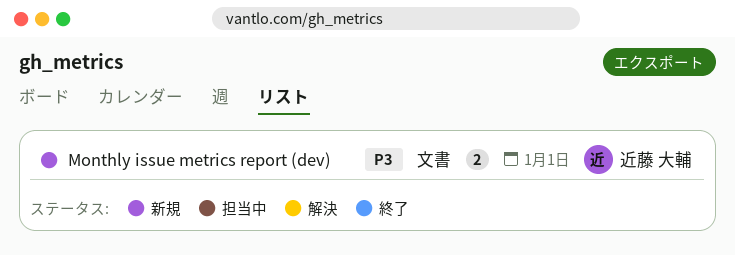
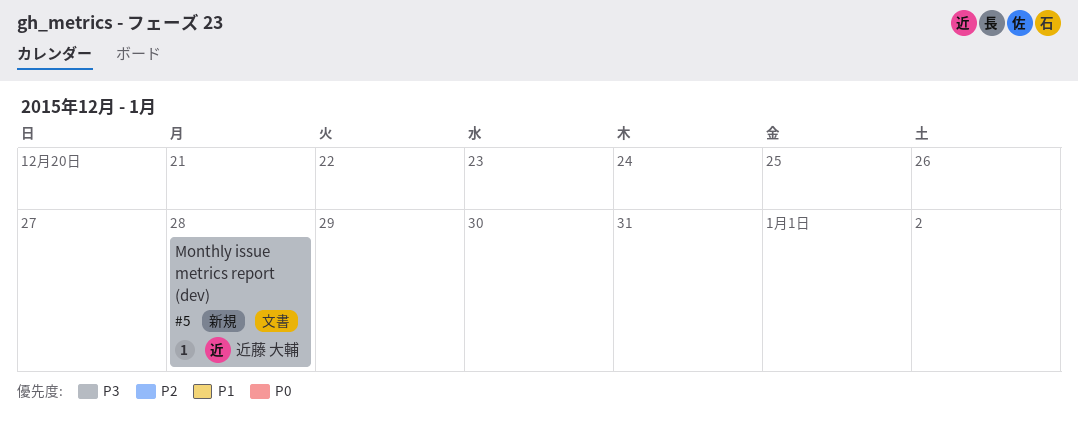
Monthly issue metrics report (dev), estimate: 2 -> 1
Monthly issue metrics report (dev), due: Jan 1 -> Dec 28

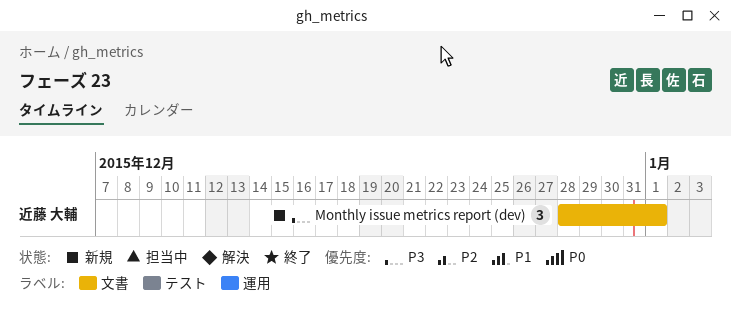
Monthly issue metrics report (dev), estimate: 1 -> 3
Monthly issue metrics report (dev), due: Dec 28 -> Jan 1

